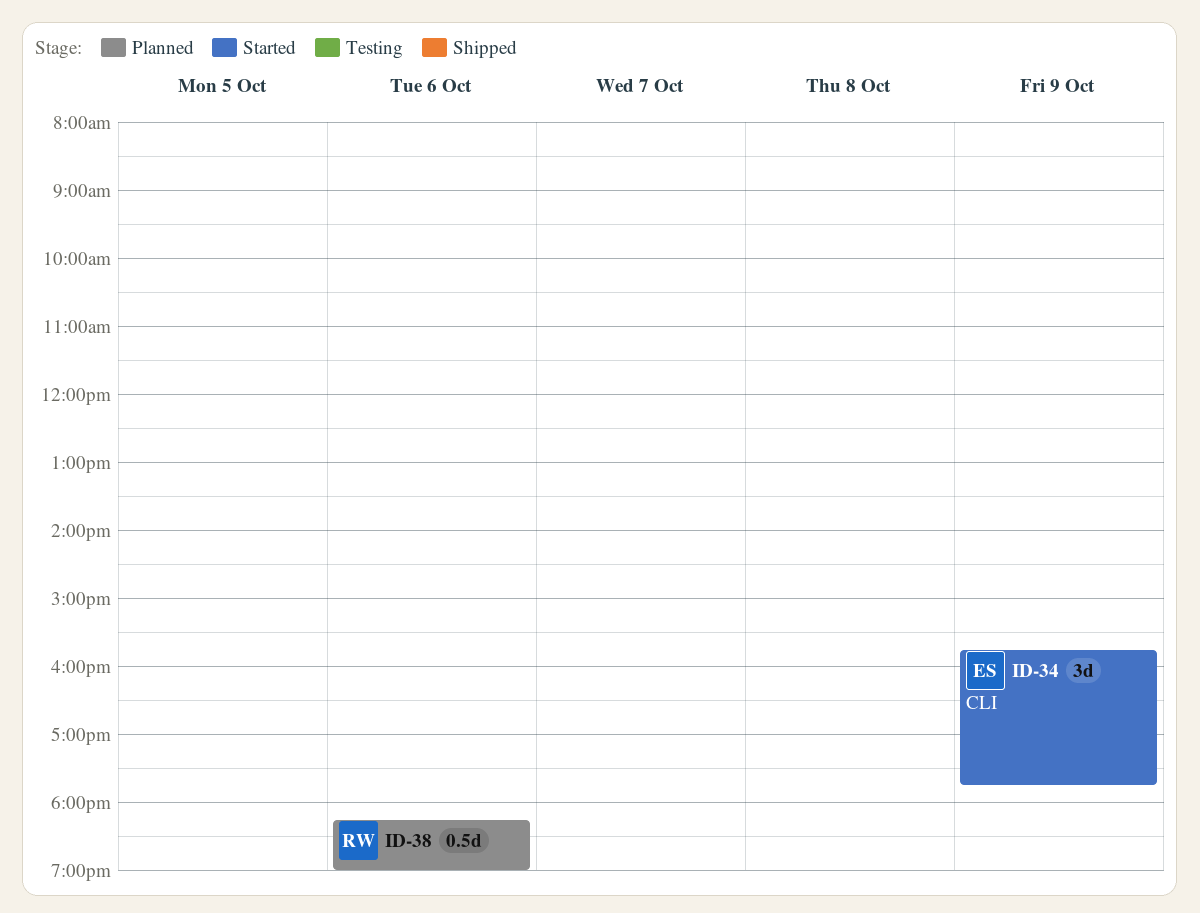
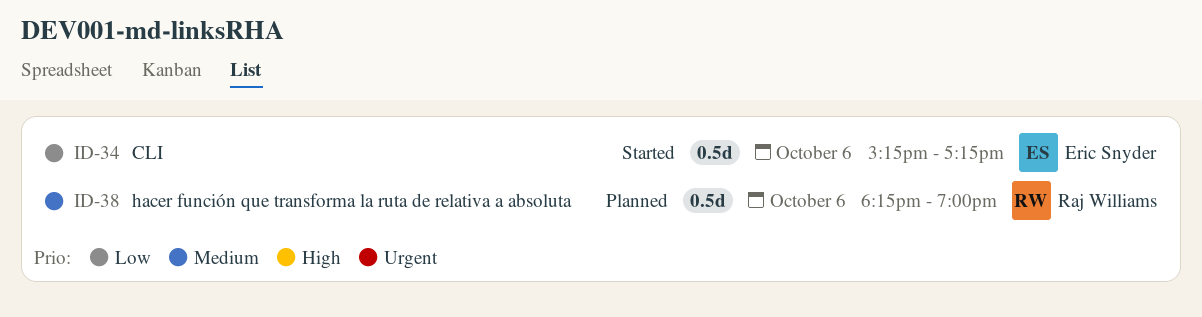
ID-34, estimate: 3d -> 0.5d
ID-34, day: Oct 9 -> Oct 6
ID-34, begins: 15:45 -> 15:15
ID-34, ends: 17:45 -> 17:15

